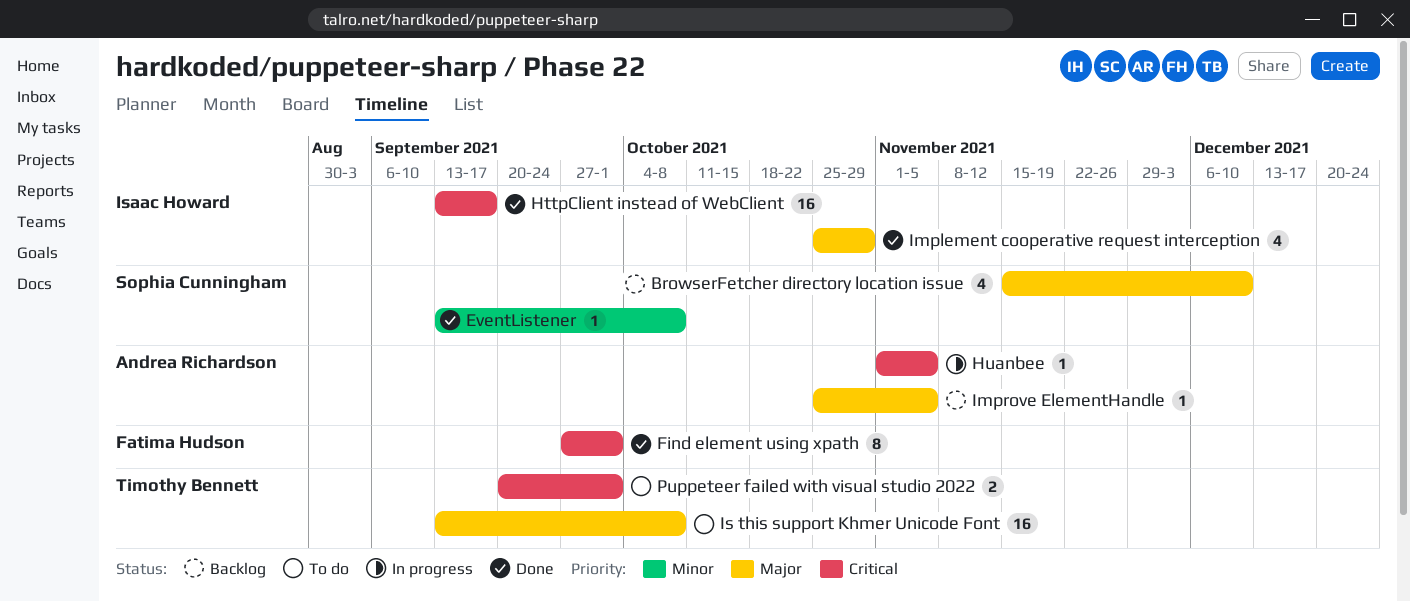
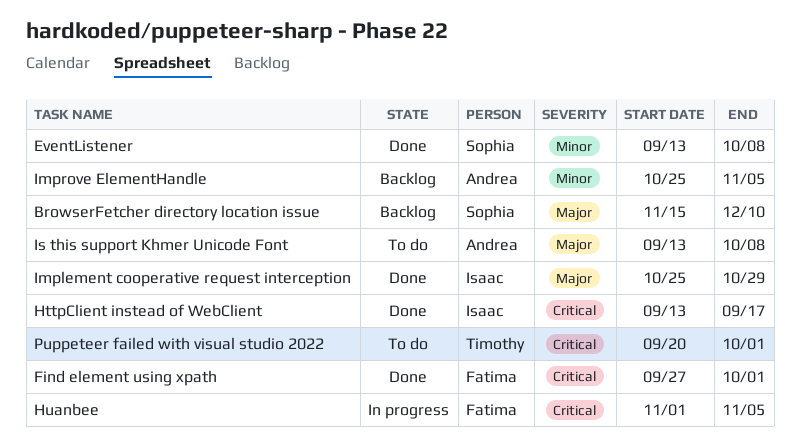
Huanbee, owner: Andrea Richardson -> Fatima Hudson
Improve ElementHandle, priority: Major -> Minor
Is this support Khmer Unicode Font, owner: Timothy Bennett -> Andrea Richardson

